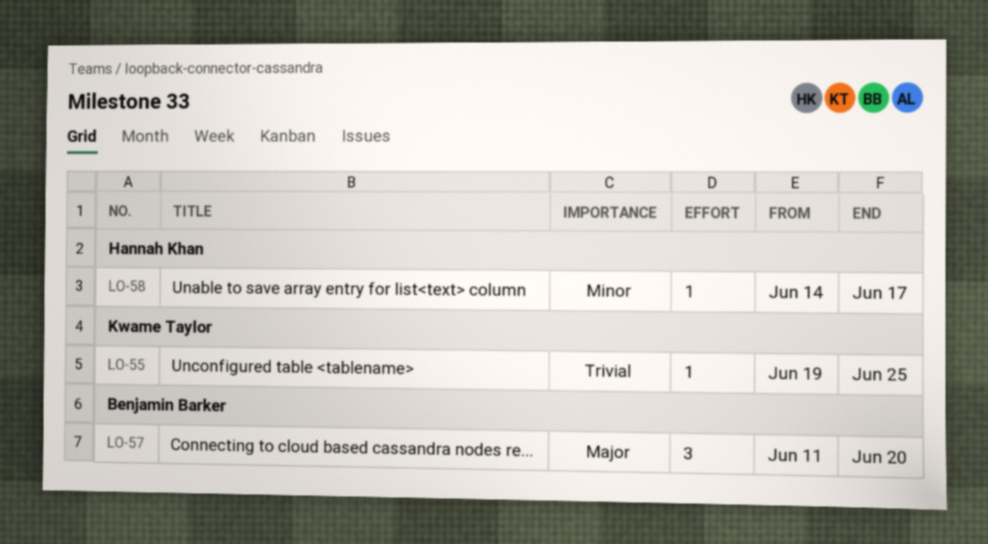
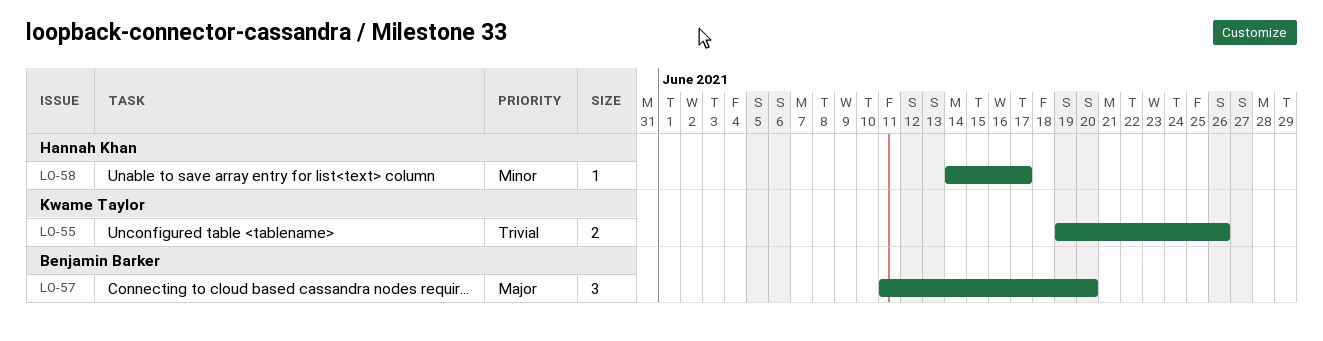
LO-55, estimate: 1 -> 2
LO-55, due: Jun 25 -> Jun 26

